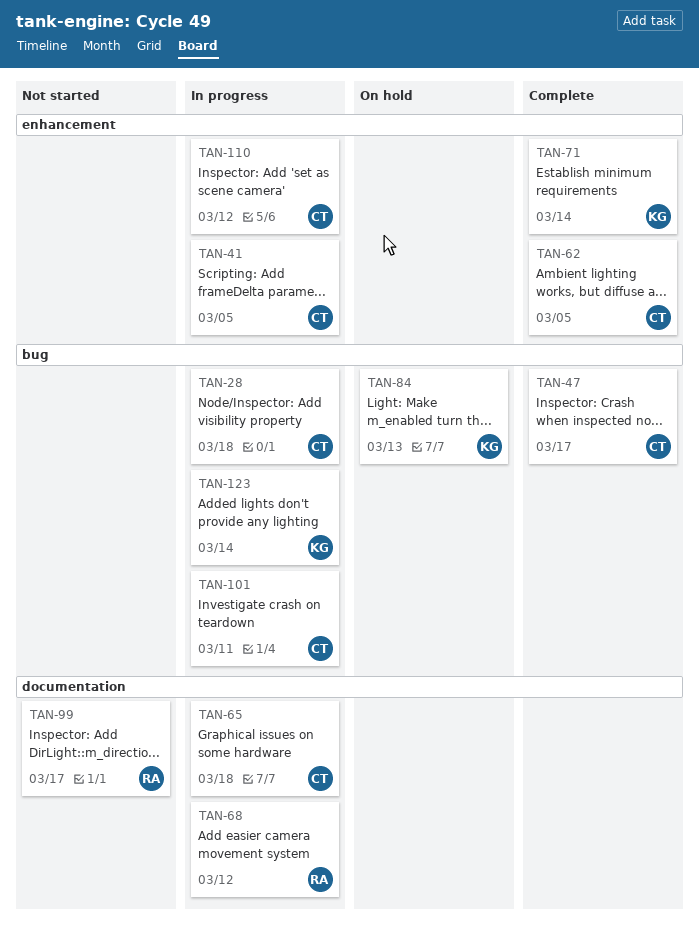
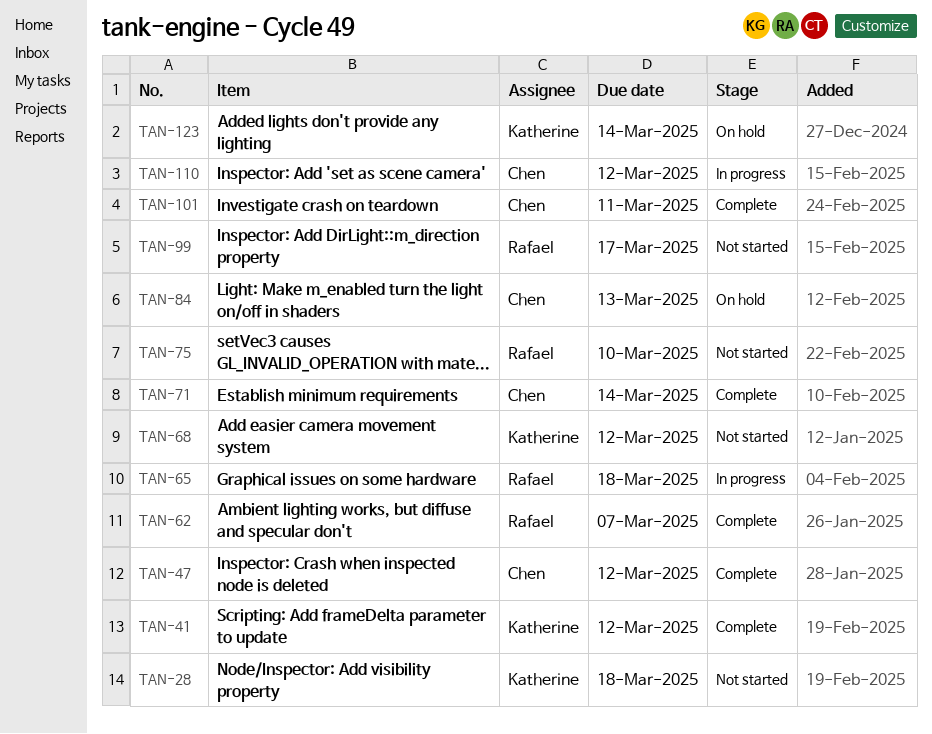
TAN-28, status: In progress -> Not started
TAN-28, owner: Chen -> Katherine
TAN-41, status: In progress -> Complete
TAN-41, owner: Chen -> Katherine
TAN-41, due: Mar 5 -> Mar 12
TAN-47, due: Mar 17 -> Mar 12
TAN-62, owner: Chen -> Rafael
TAN-62, due: Mar 5 -> Mar 7
TAN-65, owner: Chen -> Rafael
TAN-68, status: In progress -> Not started
TAN-68, owner: Rafael -> Katherine
TAN-71, owner: Katherine -> Chen
TAN-75: none -> present
TAN-84, owner: Katherine -> Chen
TAN-101, status: In progress -> Complete
TAN-123, status: In progress -> On hold

